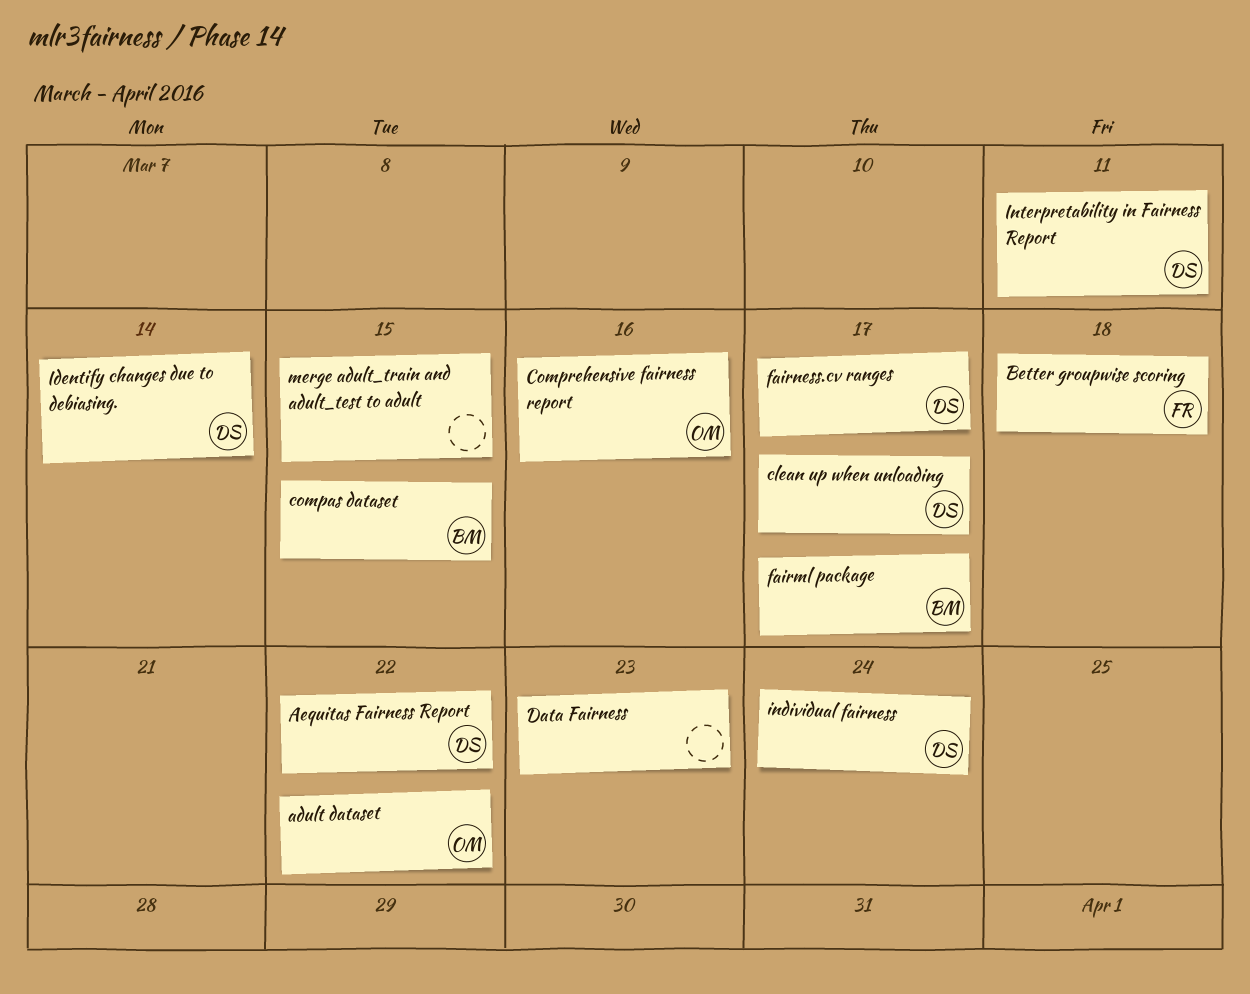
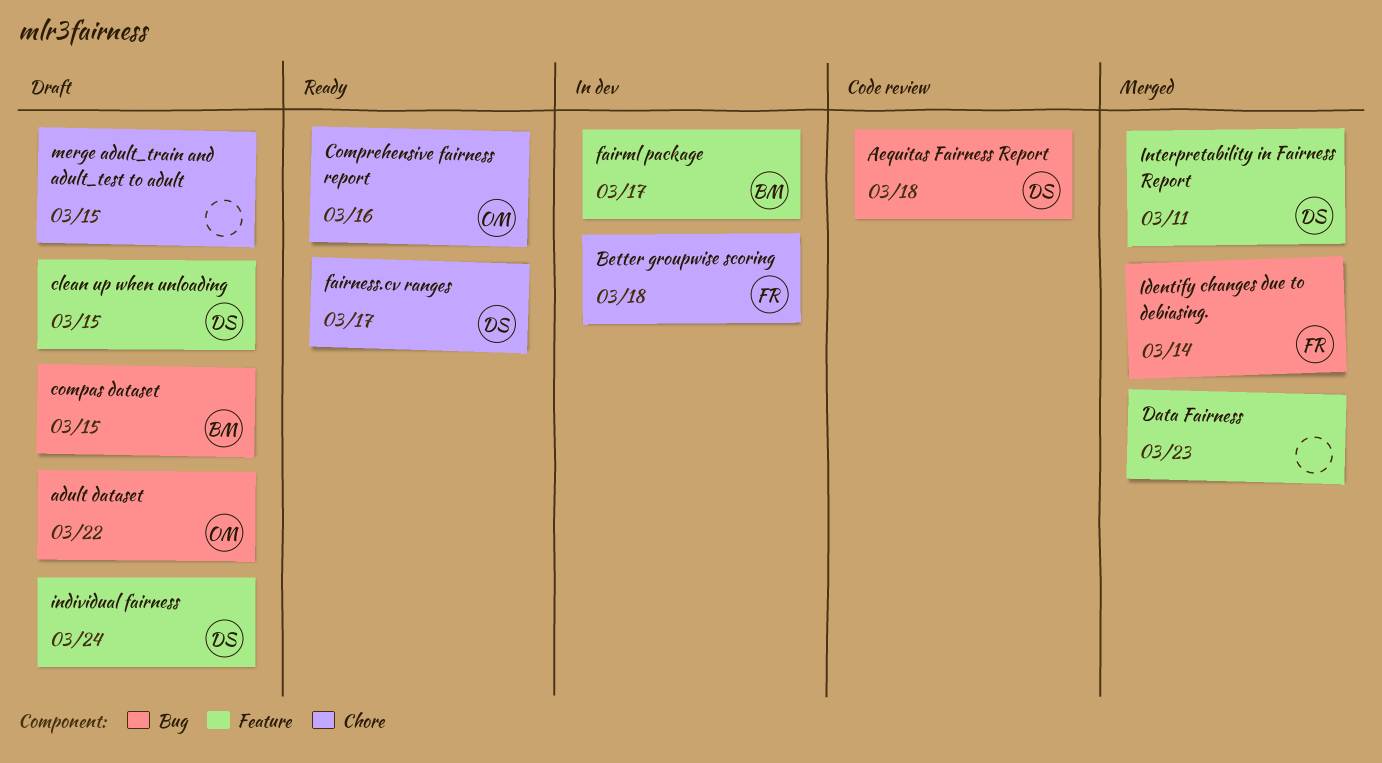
Aequitas Fairness Report, due: Mar 22 -> Mar 18
clean up when unloading, due: Mar 17 -> Mar 15
Identify changes due to debiasing., owner: DS -> FR

